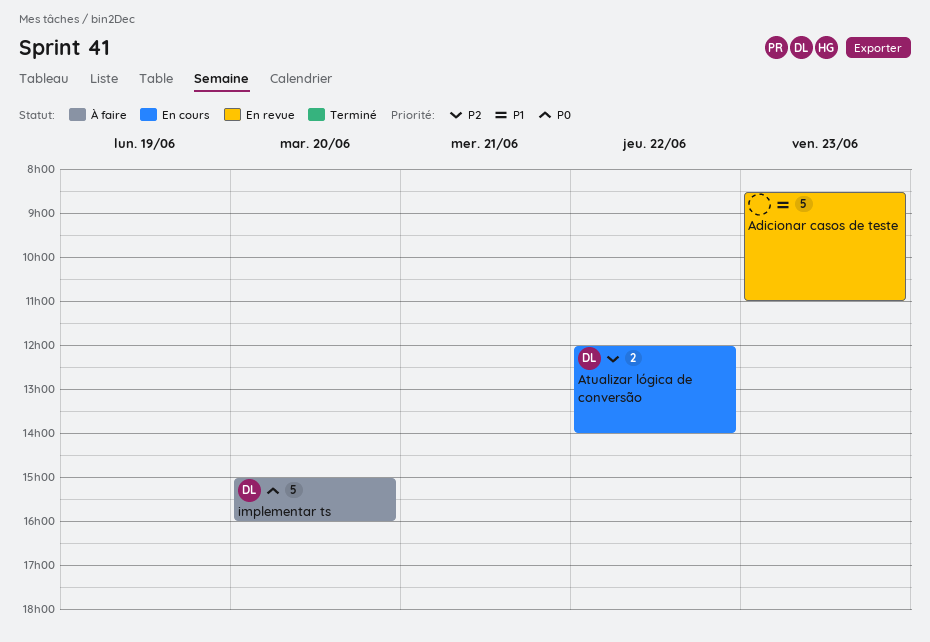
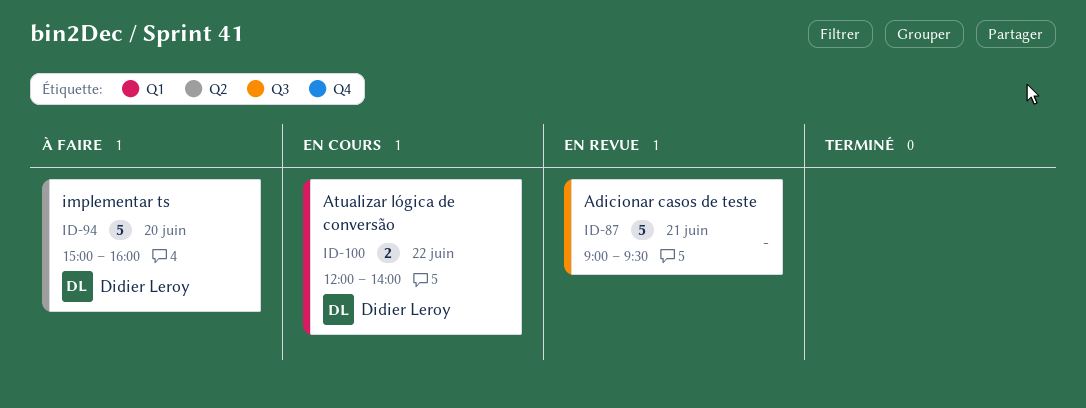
Adicionar casos de teste, day: Jun 23 -> Jun 21
Adicionar casos de teste, begins: 08:30 -> 09:00
Adicionar casos de teste, ends: 11:00 -> 09:30

